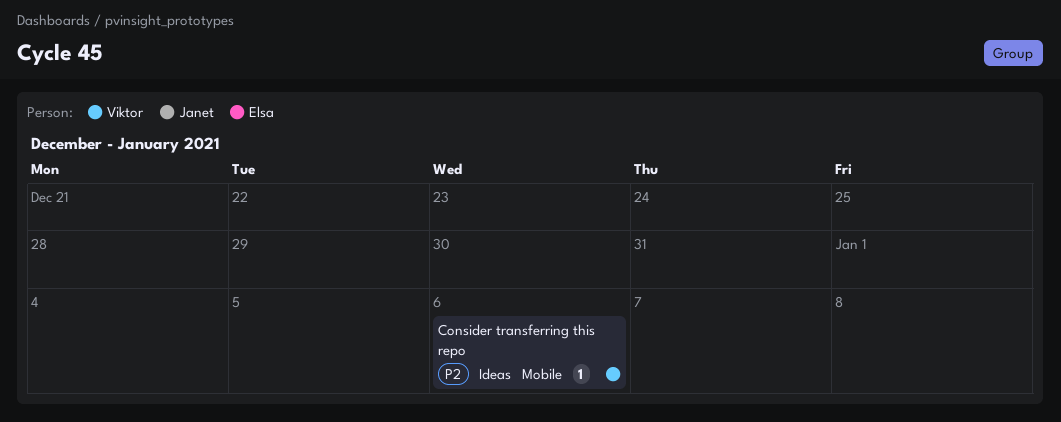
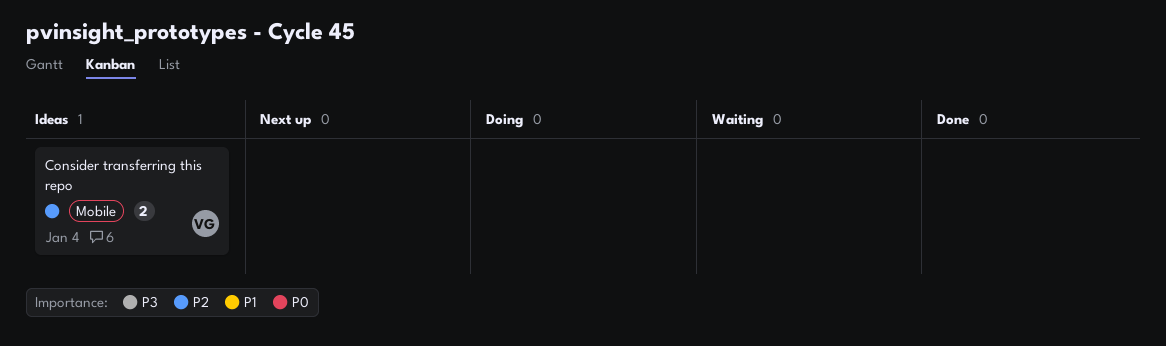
Consider transferring this repo, estimate: 1 -> 2
Consider transferring this repo, due: Jan 6 -> Jan 4

